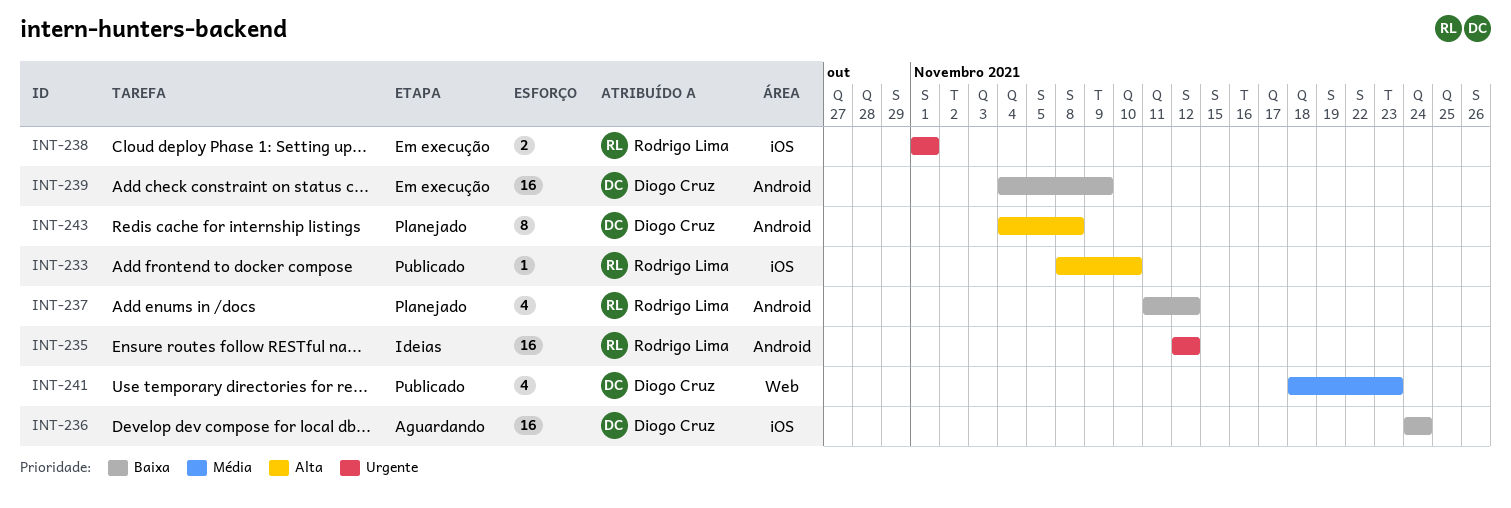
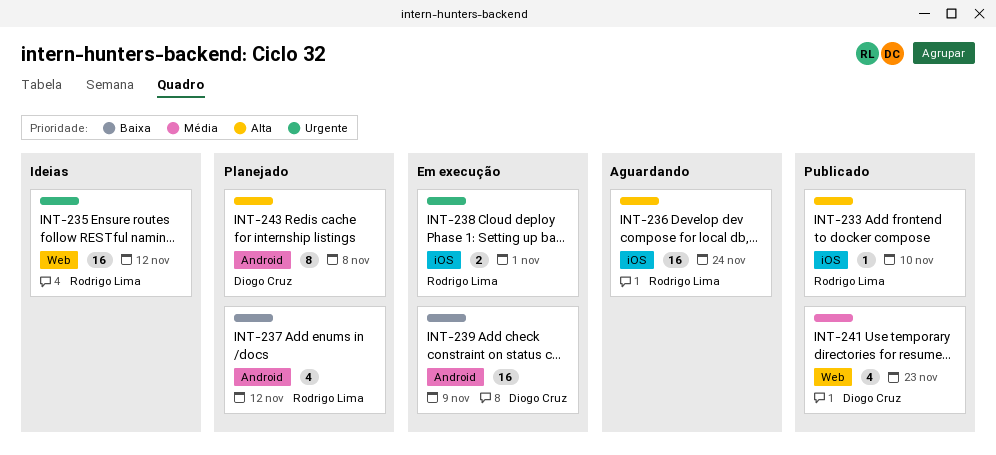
INT-235, label: Android -> Web
INT-236, owner: Diogo Cruz -> Rodrigo Lima
INT-236, priority: Baixa -> Alta

